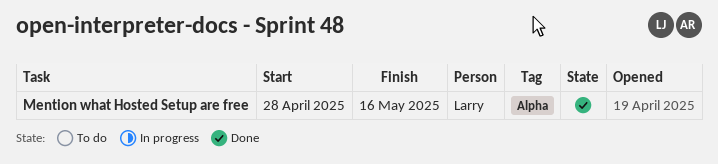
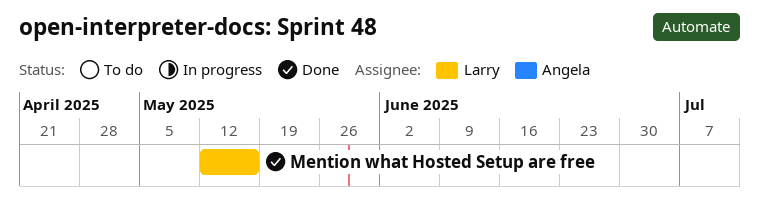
Mention what Hosted Setup are free, start: Apr 28 -> May 12

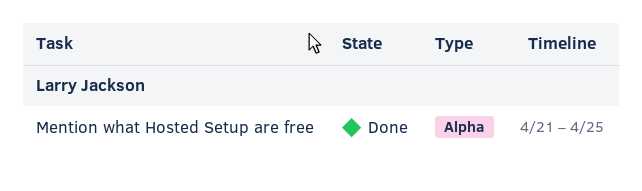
Mention what Hosted Setup are free, start: May 12 -> Apr 21
Mention what Hosted Setup are free, due: May 16 -> Apr 25

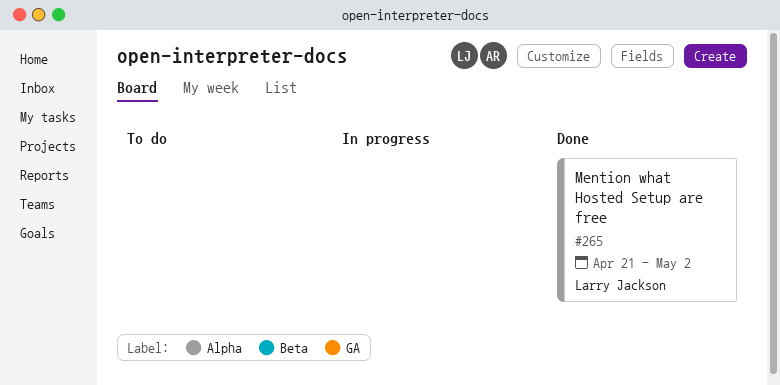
Mention what Hosted Setup are free, due: Apr 25 -> May 2

